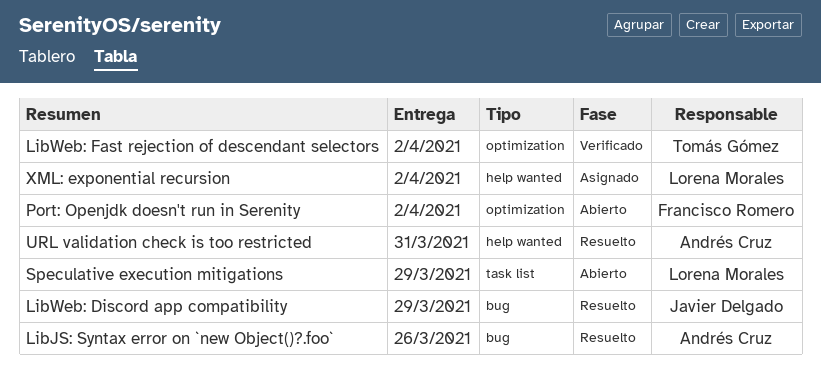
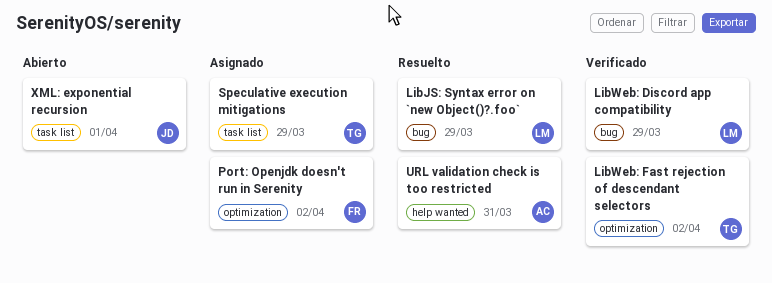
LibJS: Syntax error on `new Object()?.foo`, owner: Andrés Cruz -> Lorena Morales
LibJS: Syntax error on `new Object()?.foo`, due: Mar 26 -> Mar 29
LibWeb: Discord app compatibility, status: Resuelto -> Verificado
LibWeb: Discord app compatibility, owner: Javier Delgado -> Lorena Morales
Port: Openjdk doesn't run in Serenity, status: Abierto -> Asignado
Speculative execution mitigations, status: Abierto -> Asignado
Speculative execution mitigations, owner: Lorena Morales -> Tomás Gómez
XML: exponential recursion, status: Asignado -> Abierto
XML: exponential recursion, owner: Lorena Morales -> Javier Delgado
XML: exponential recursion, label: help wanted -> task list
XML: exponential recursion, due: Apr 2 -> Apr 1

